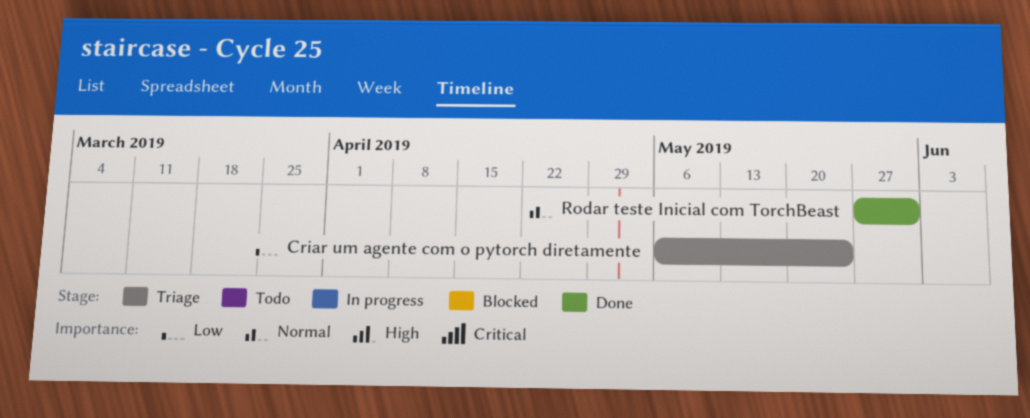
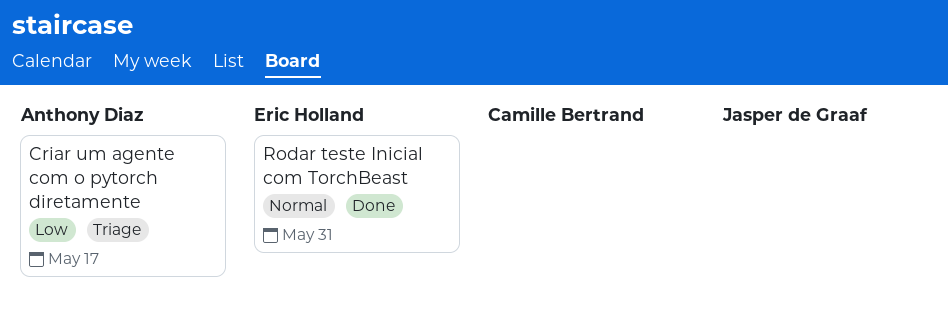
Criar um agente com o pytorch diretamente, due: May 24 -> May 17

